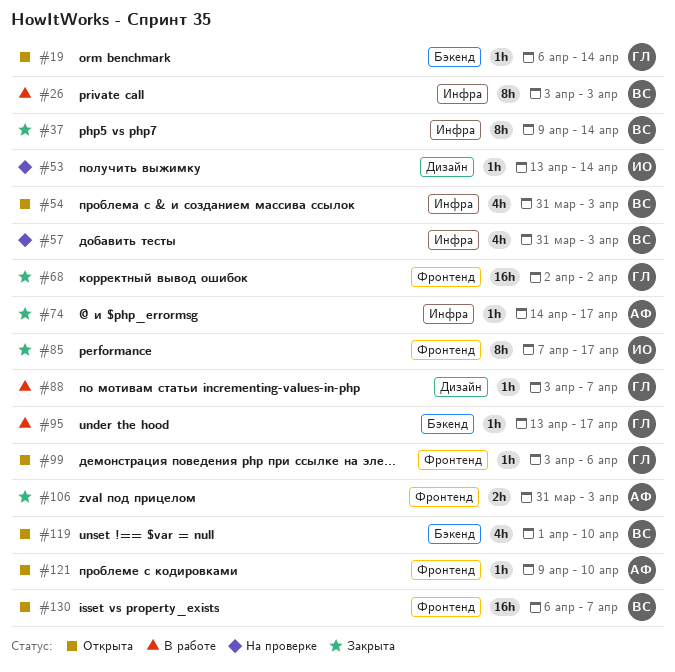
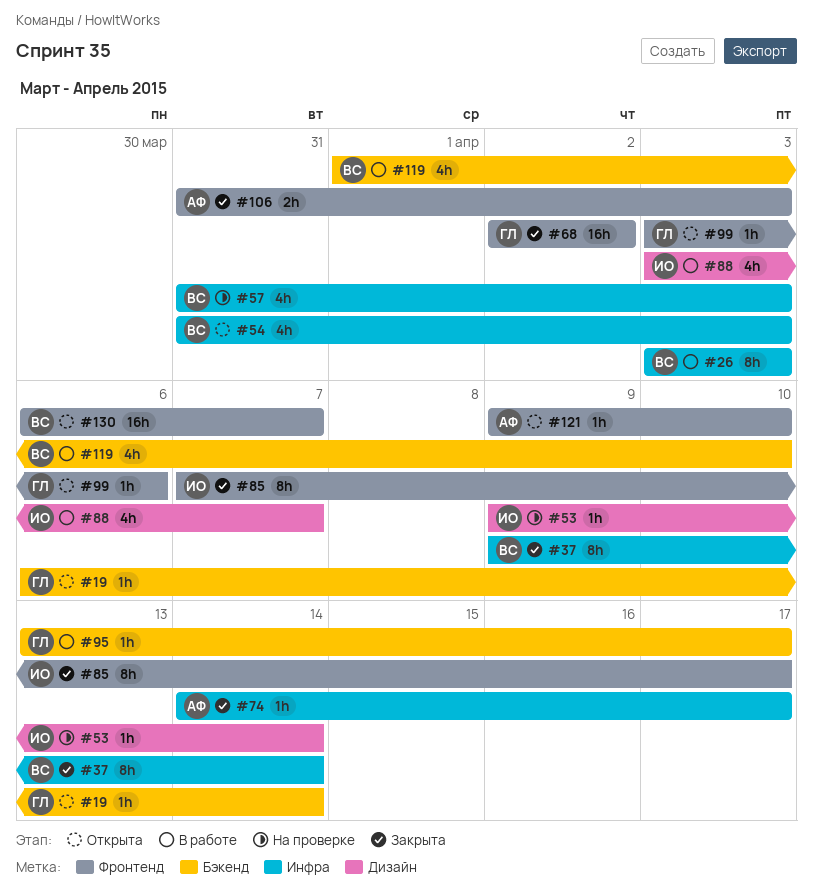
#53, start: Apr 13 -> Apr 9
#88, owner: ГЛ -> ИО
#88, estimate: 1h -> 4h
#119, status: Открыта -> В работе

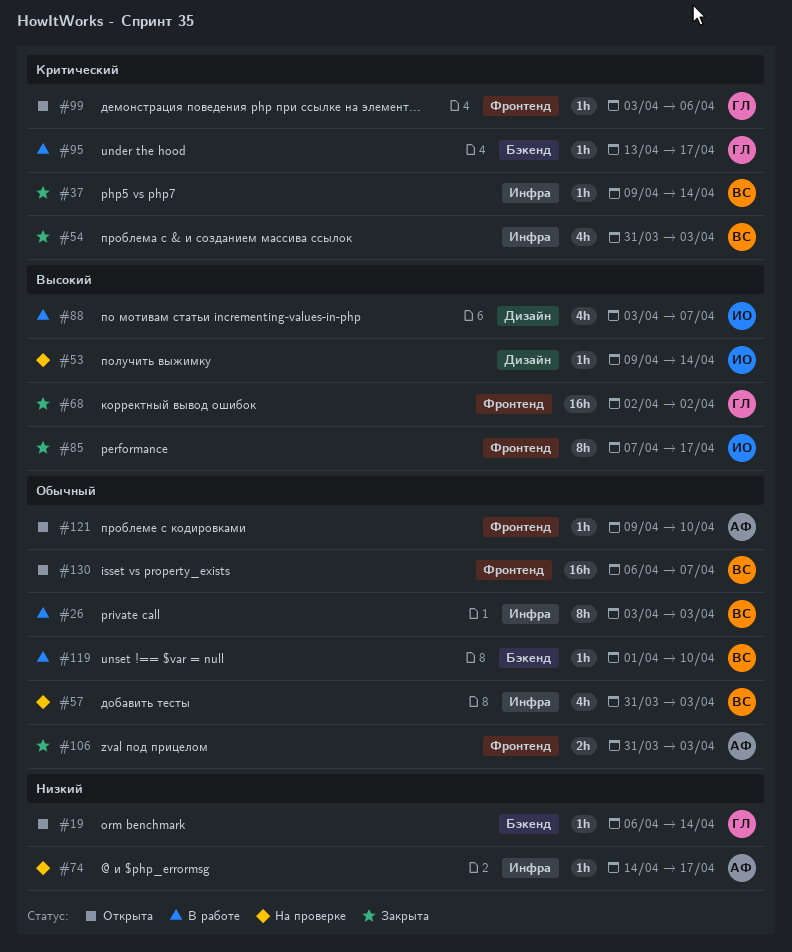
#37, estimate: 8h -> 1h
#54, status: Открыта -> Закрыта
#74, status: Закрыта -> На проверке
#119, estimate: 4h -> 1h

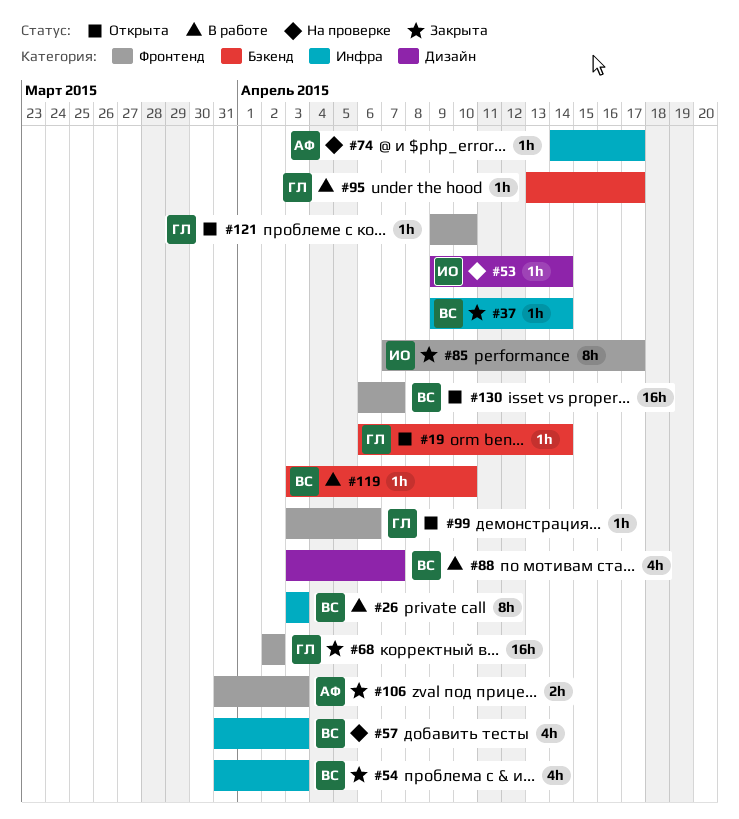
#88, owner: ИО -> ВС
#119, start: Apr 1 -> Apr 3
#121, owner: АФ -> ГЛ

